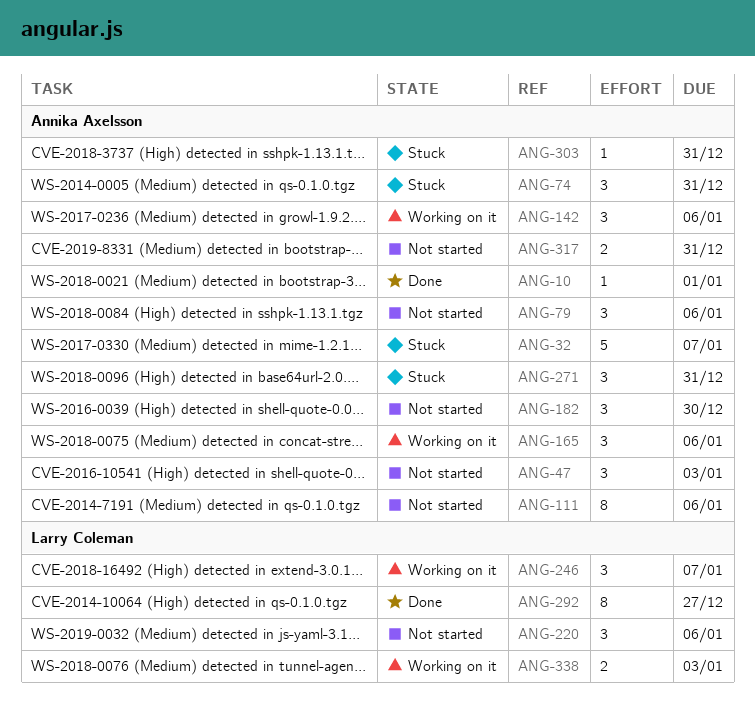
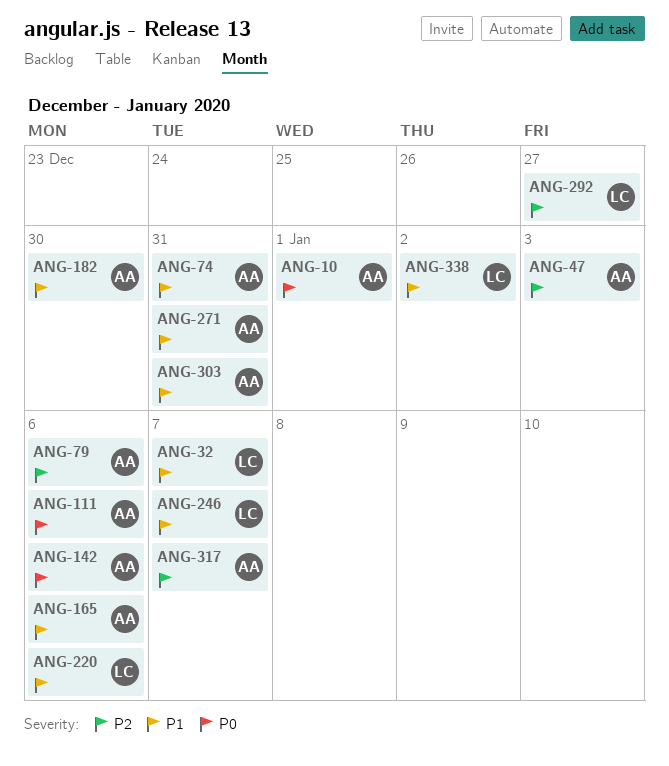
ANG-32, owner: Annika Axelsson -> Larry Coleman
ANG-317, due: Dec 31 -> Jan 7
ANG-338, due: Jan 3 -> Jan 2

